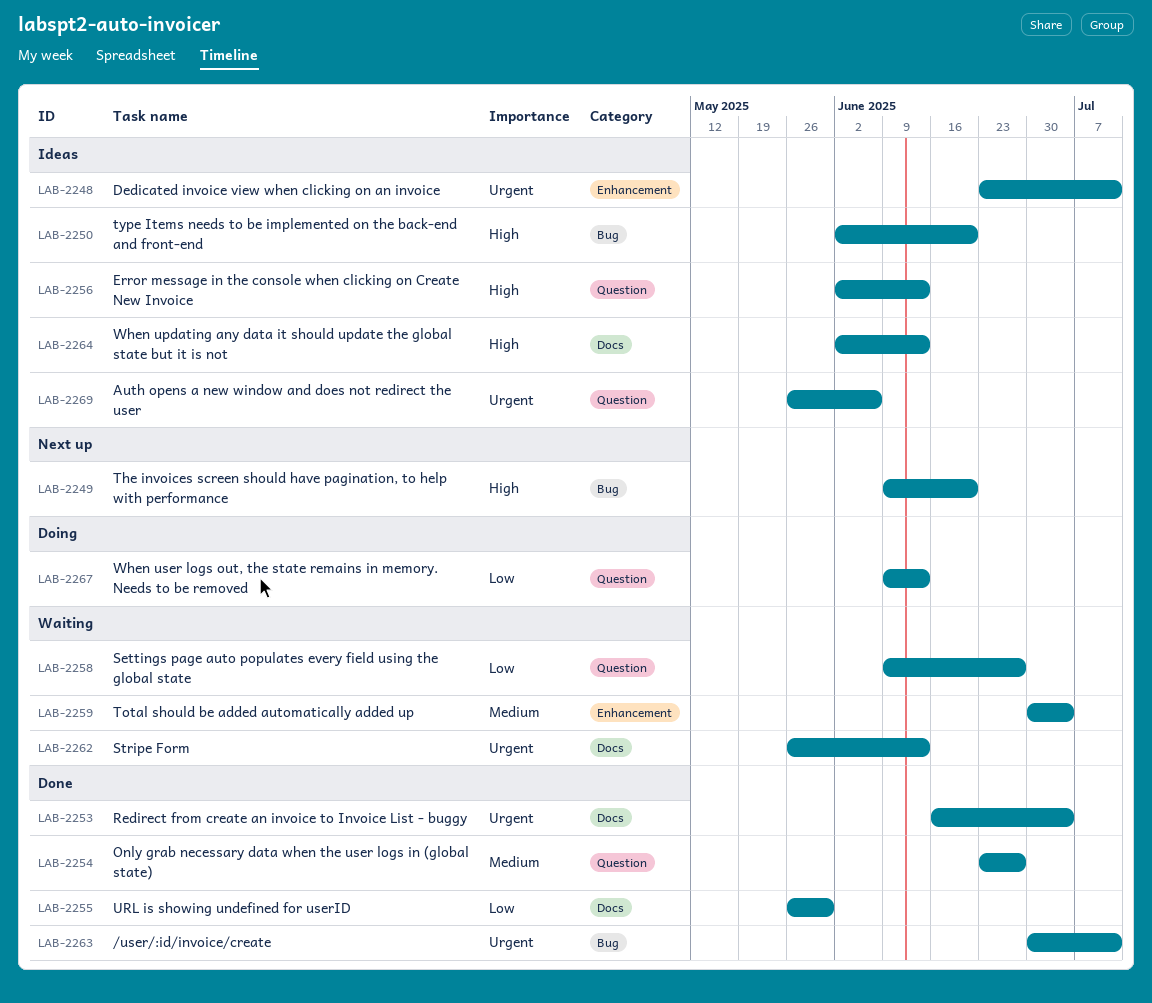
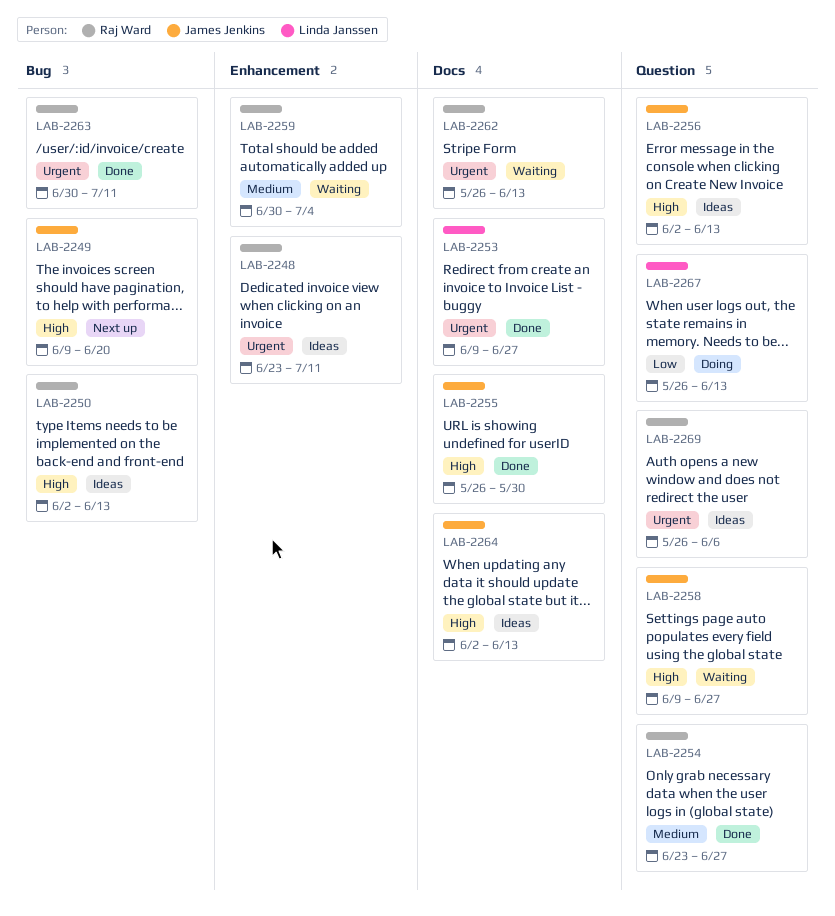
LAB-2250, due: Jun 20 -> Jun 13
LAB-2253, start: Jun 16 -> Jun 9
LAB-2253, due: Jul 4 -> Jun 27
LAB-2255, priority: Low -> High
LAB-2258, priority: Low -> High
LAB-2267, start: Jun 9 -> May 26

